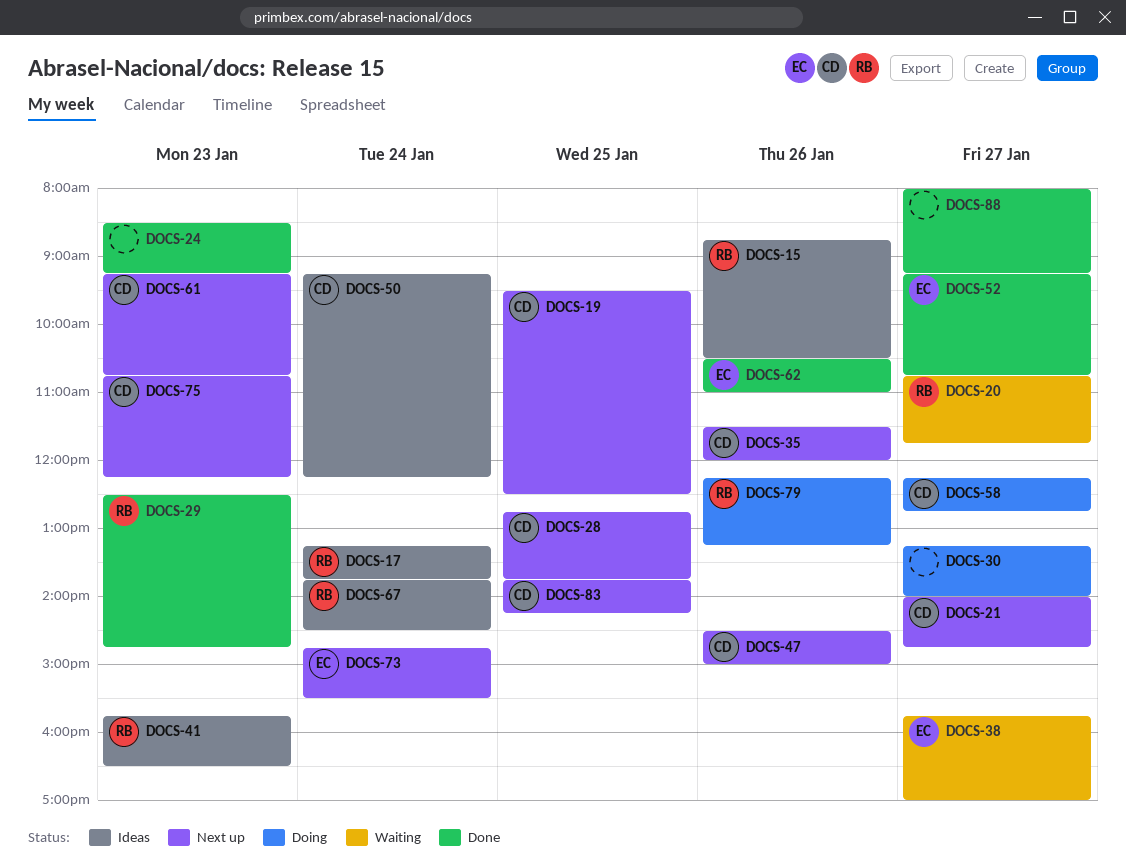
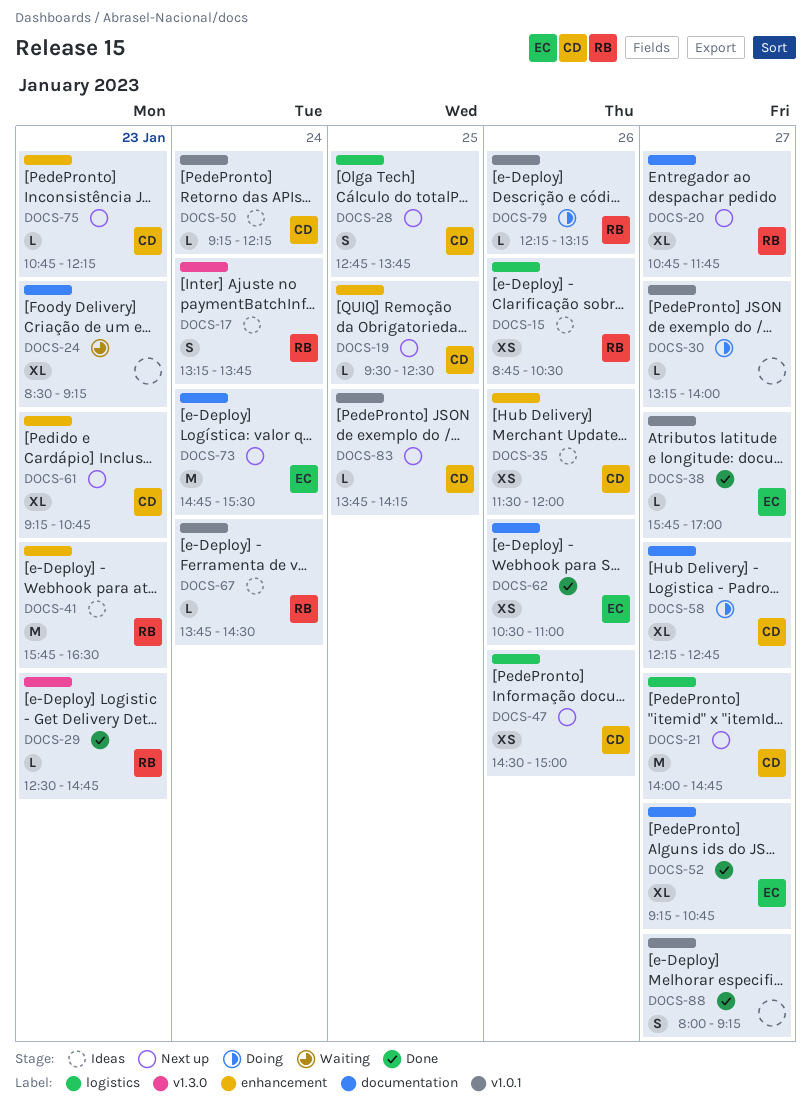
DOCS-20, status: Waiting -> Next up
DOCS-24, status: Done -> Waiting
DOCS-35, status: Next up -> Ideas
DOCS-38, status: Waiting -> Done

